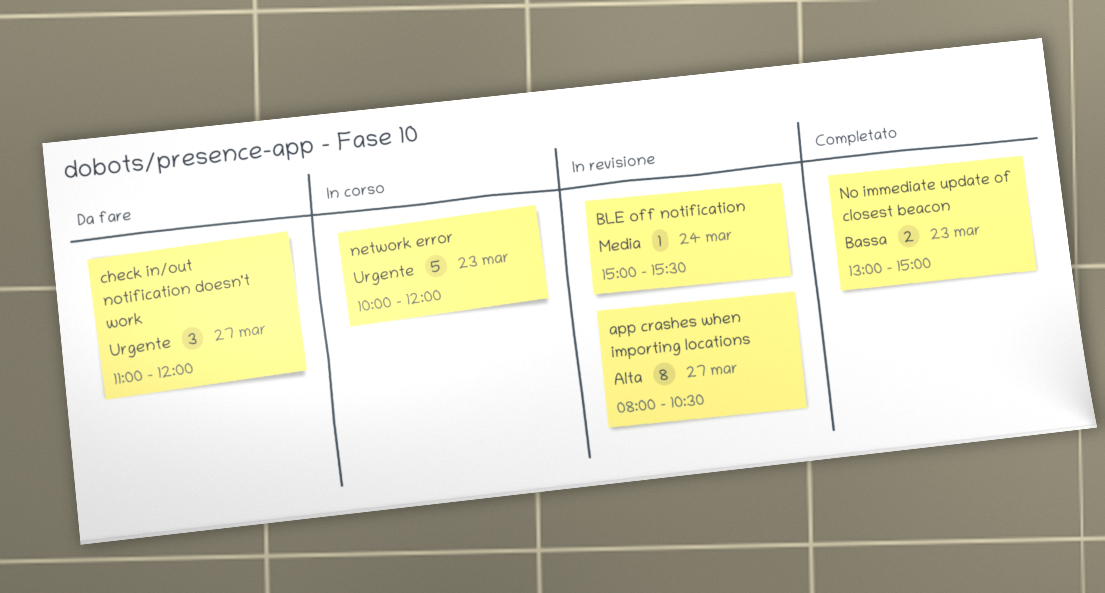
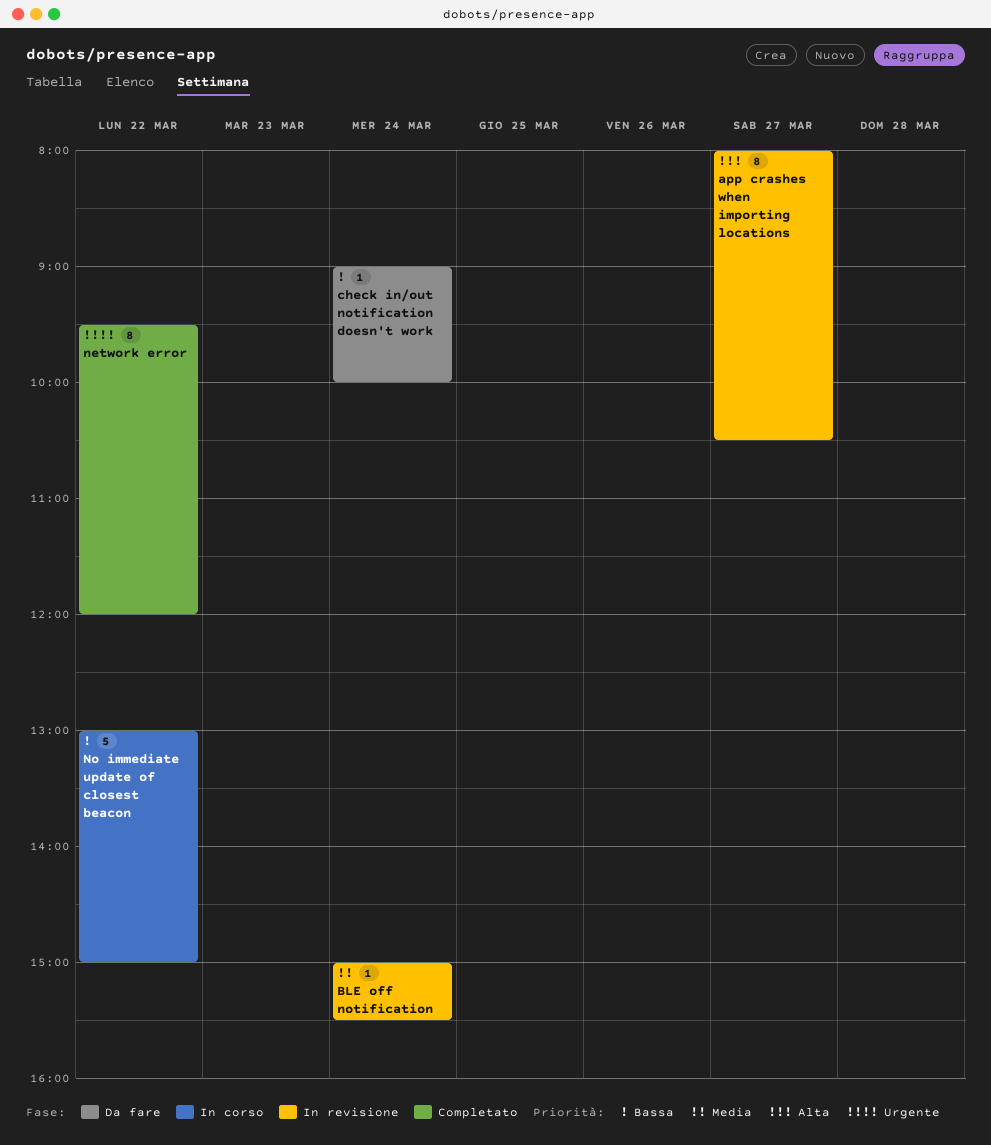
check in/out notification doesn't work, priority: Urgente -> Bassa
check in/out notification doesn't work, estimate: 3 -> 1
check in/out notification doesn't work, day: Mar 27 -> Mar 24
check in/out notification doesn't work, begins: 11:00 -> 09:00
check in/out notification doesn't work, ends: 12:00 -> 10:00
network error, status: In corso -> Completato
network error, estimate: 5 -> 8
network error, day: Mar 23 -> Mar 22
network error, begins: 10:00 -> 09:30
No immediate update of closest beacon, status: Completato -> In corso
No immediate update of closest beacon, estimate: 2 -> 5
No immediate update of closest beacon, day: Mar 23 -> Mar 22

